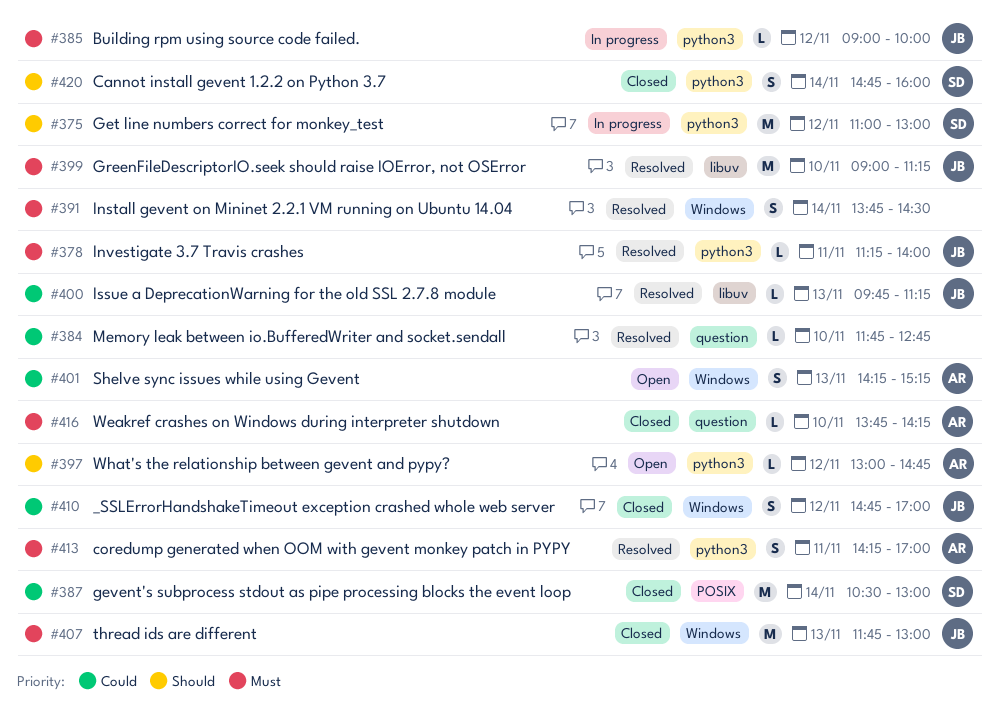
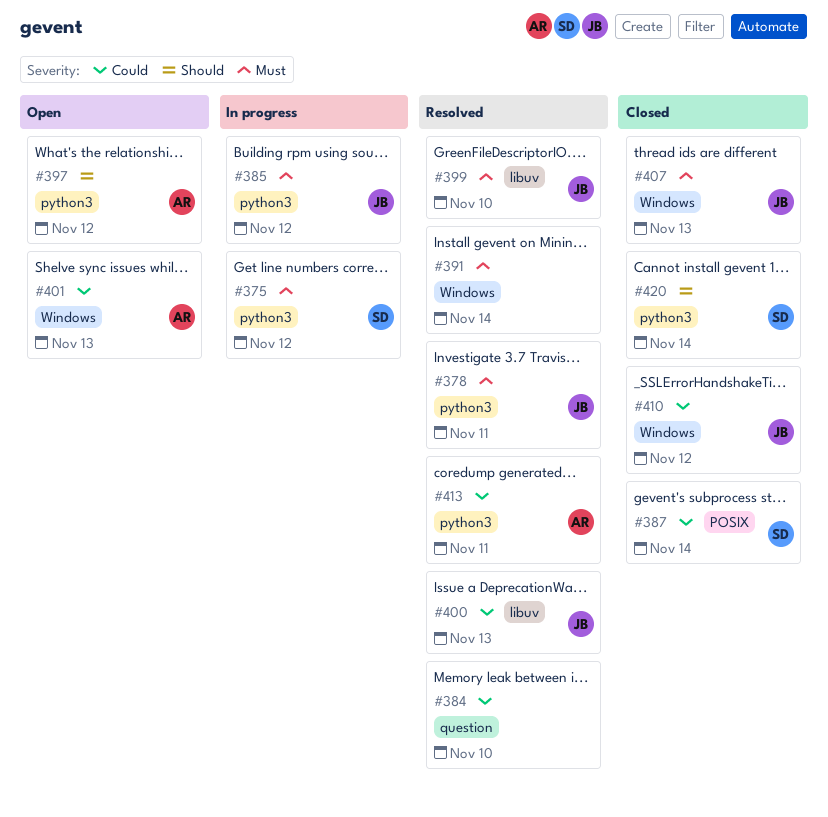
#375, priority: Should -> Must
#413, priority: Must -> Could
#416: present -> none

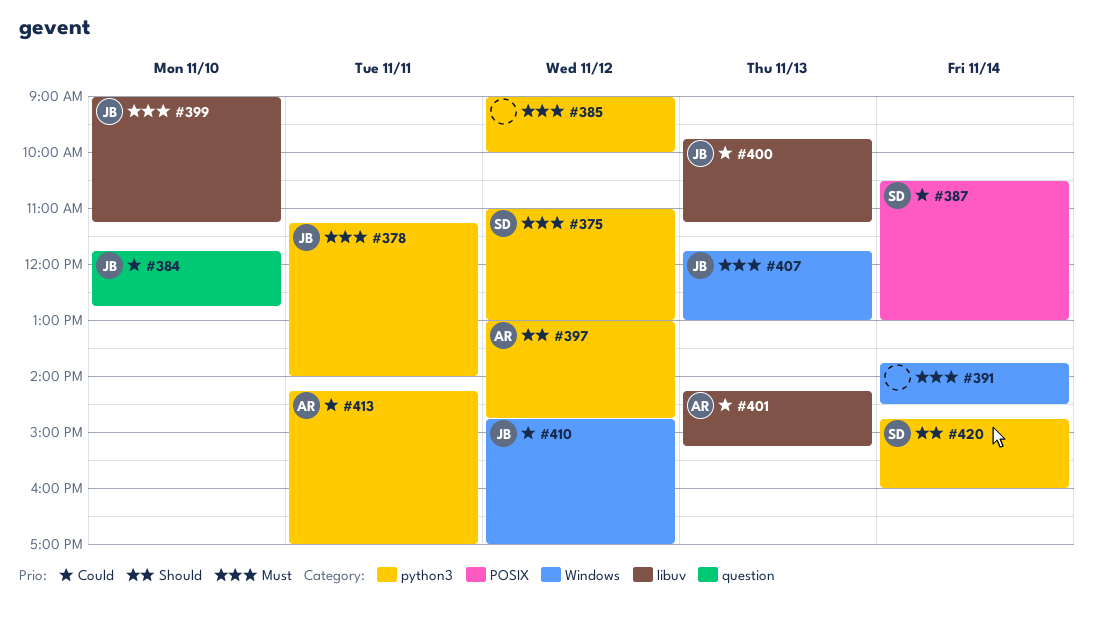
#384, owner: none -> JB
#385, owner: JB -> none
#401, label: Windows -> libuv

